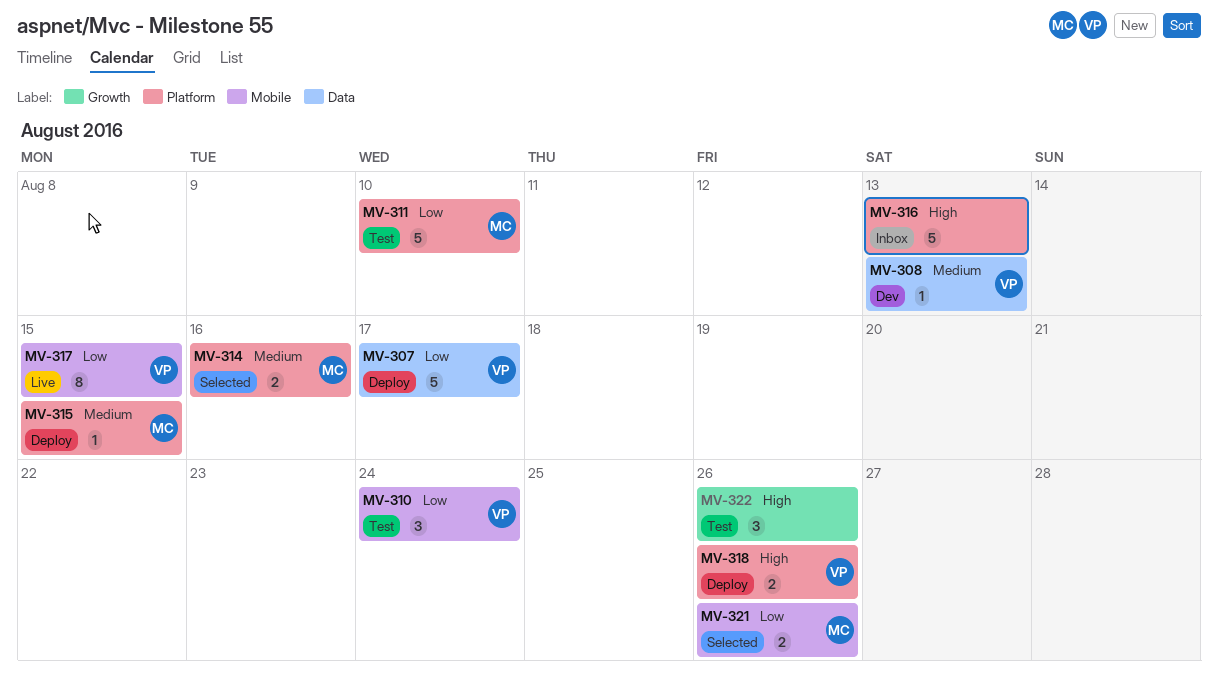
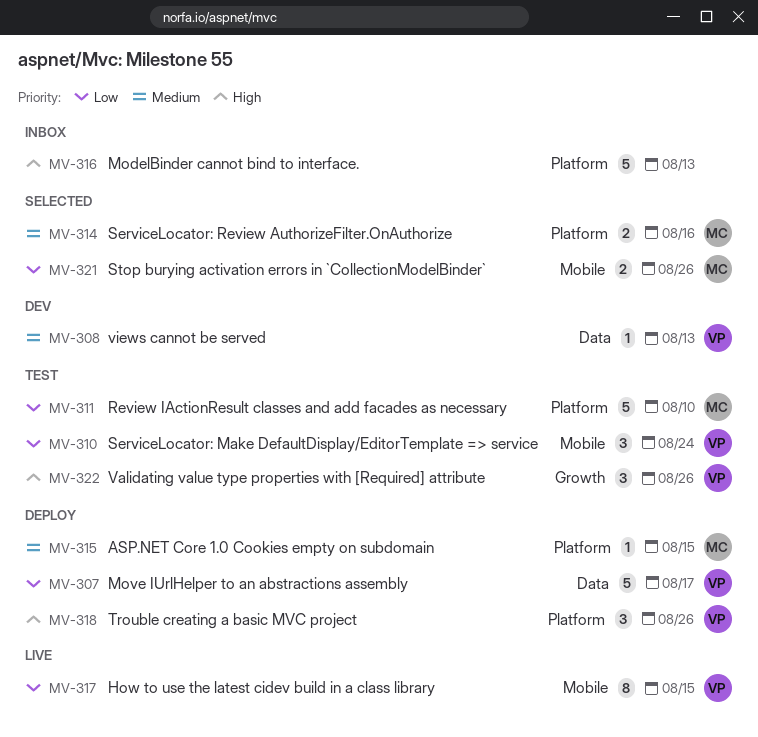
MV-318, estimate: 2 -> 3
MV-322, owner: none -> VP

